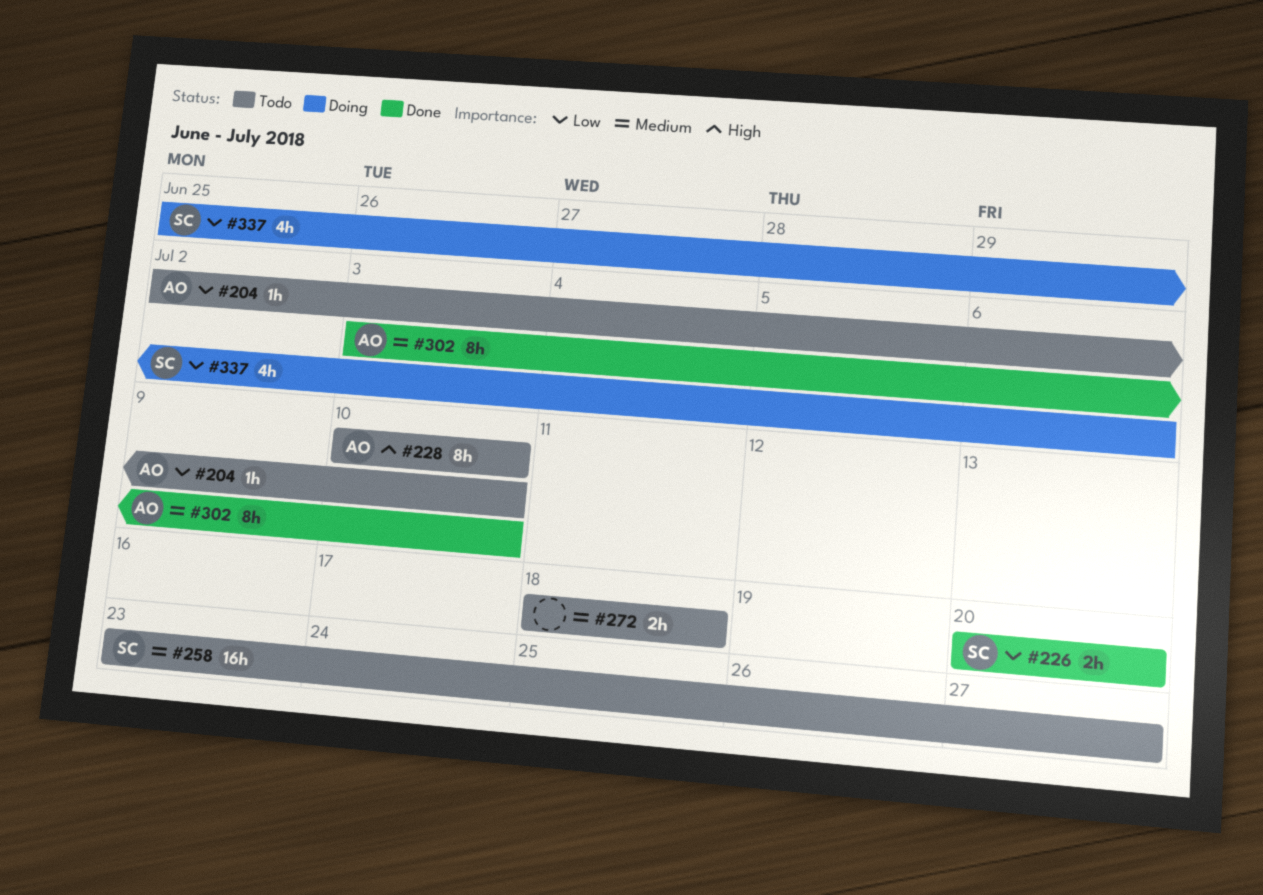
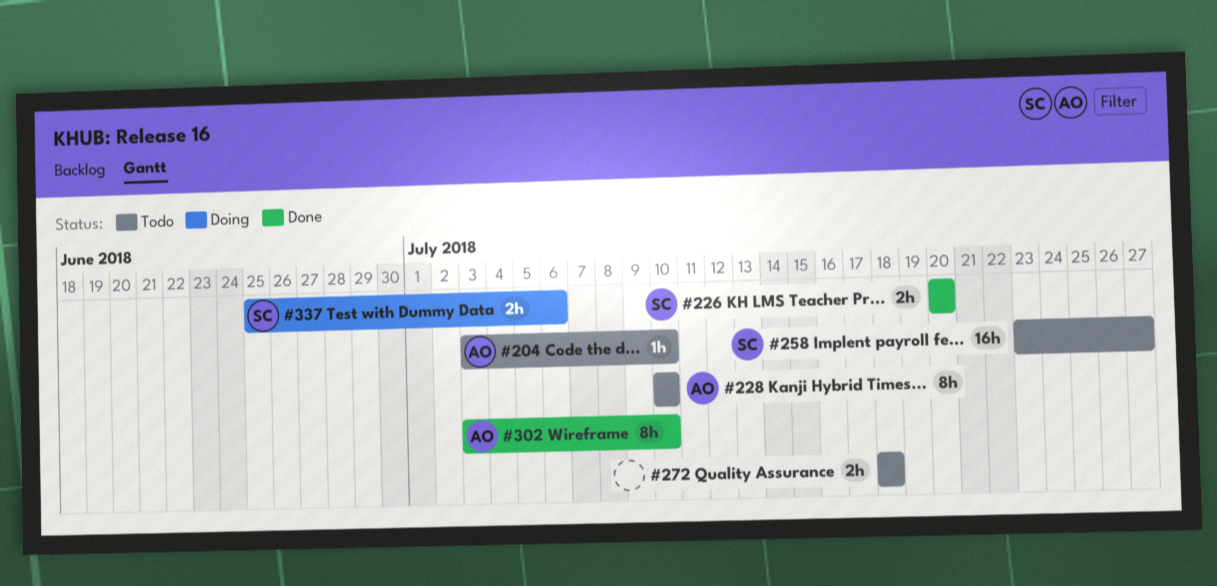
#204, start: Jul 2 -> Jul 3
#337, estimate: 4h -> 2h

